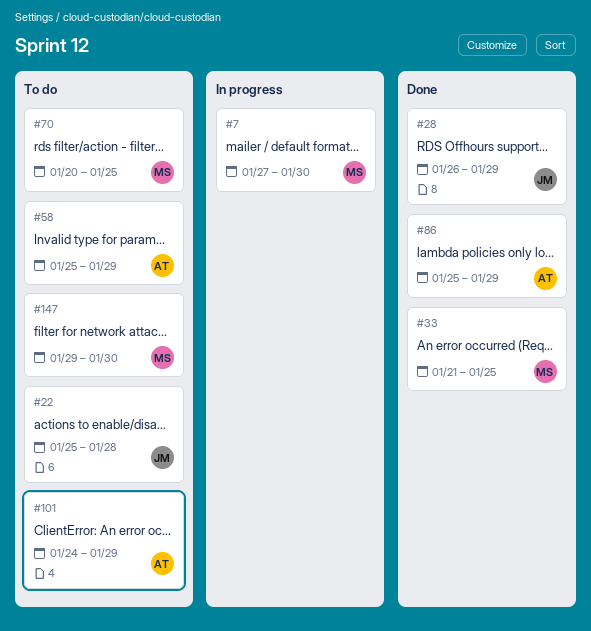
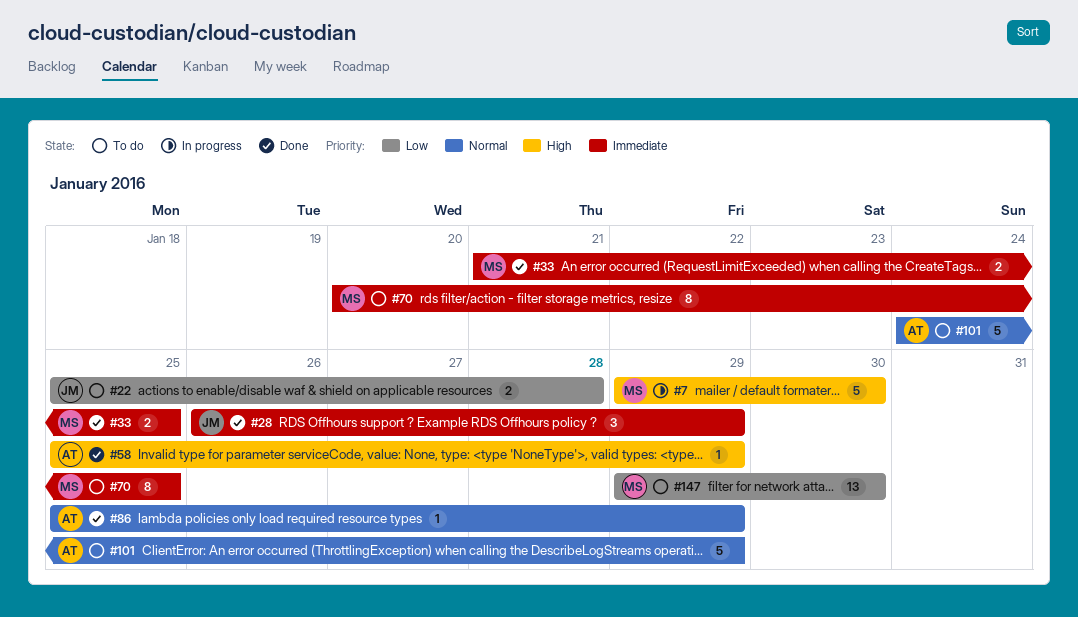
#7, start: Jan 27 -> Jan 29
#58, status: To do -> Done

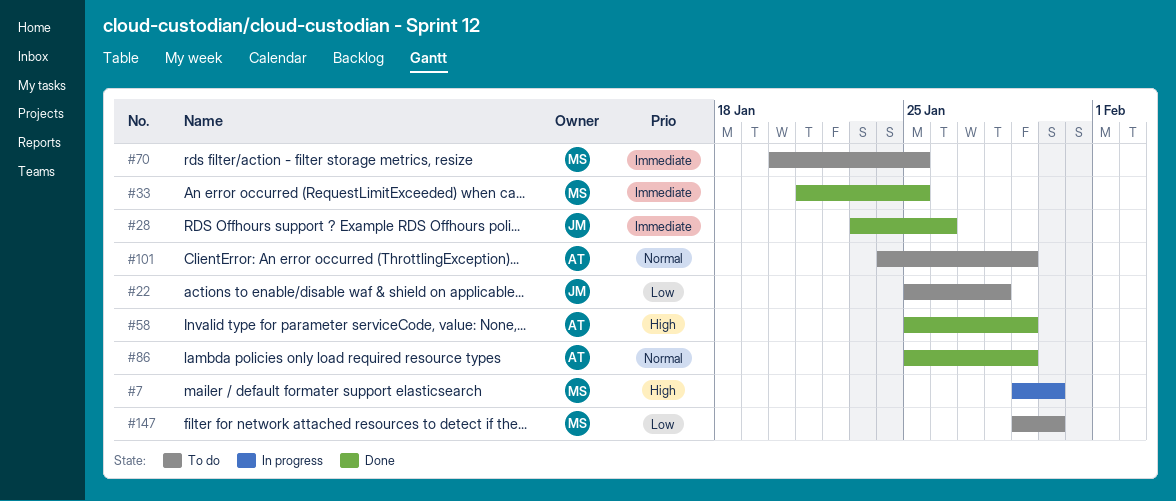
#28, start: Jan 26 -> Jan 23
#28, due: Jan 29 -> Jan 26

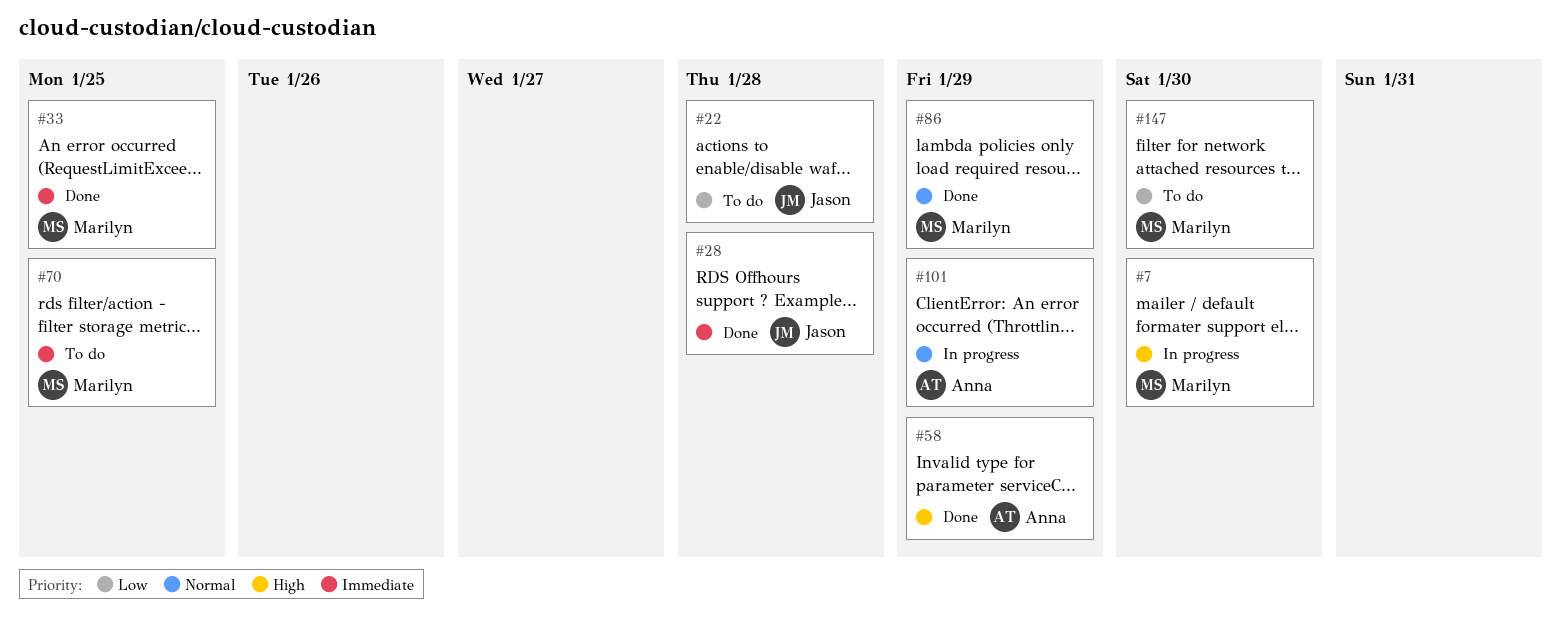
#28, due: Jan 26 -> Jan 28
#86, owner: Anna -> Marilyn
#101, status: To do -> In progress

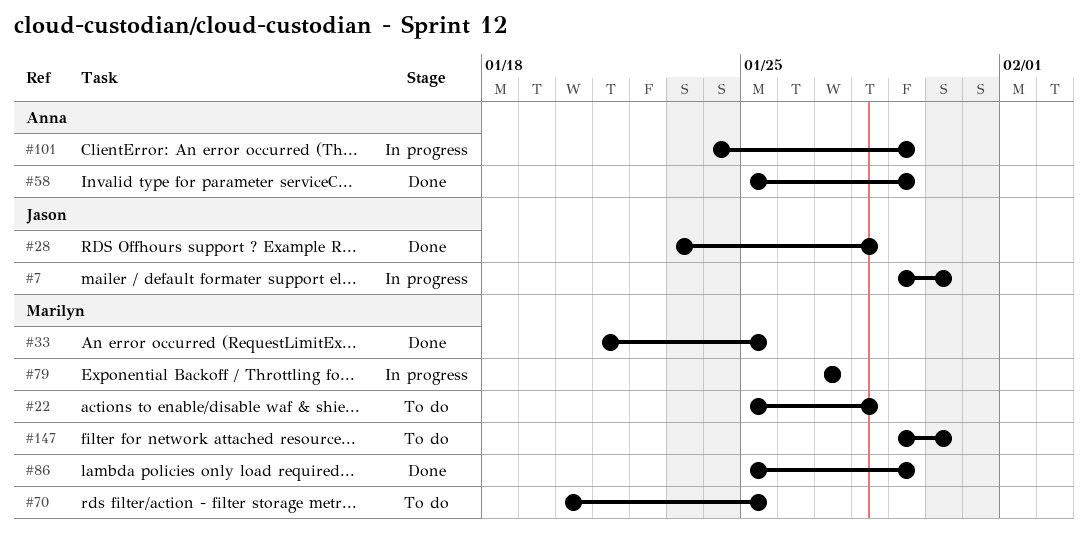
#7, owner: Marilyn -> Jason
#22, owner: Jason -> Marilyn
#79: none -> present

